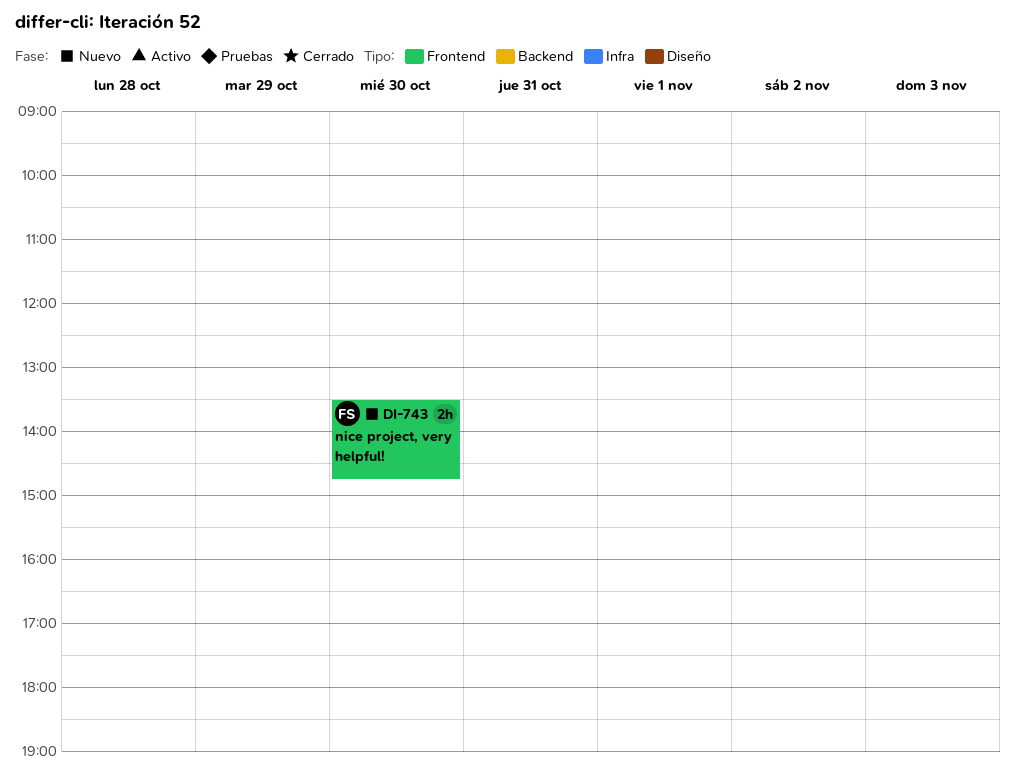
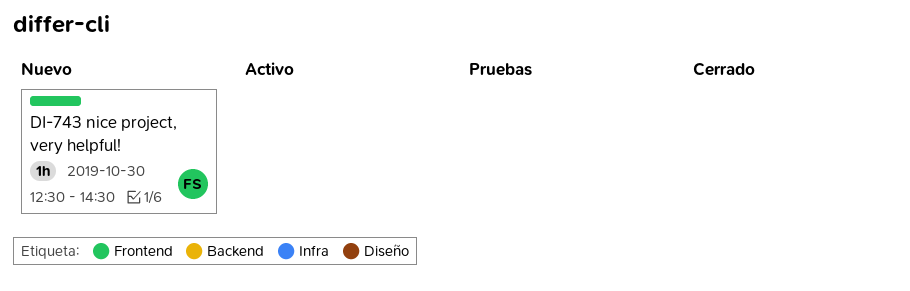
DI-743, estimate: 2h -> 1h
DI-743, begins: 13:30 -> 12:30
DI-743, ends: 14:45 -> 14:30

